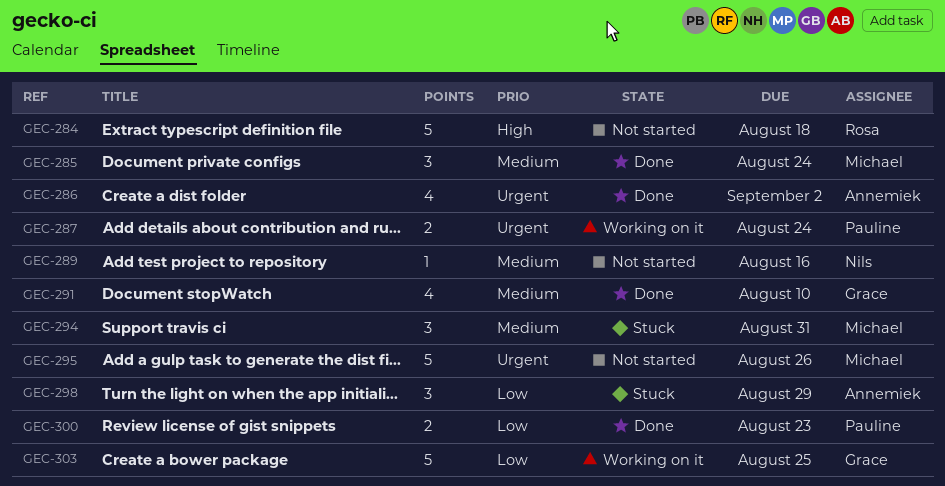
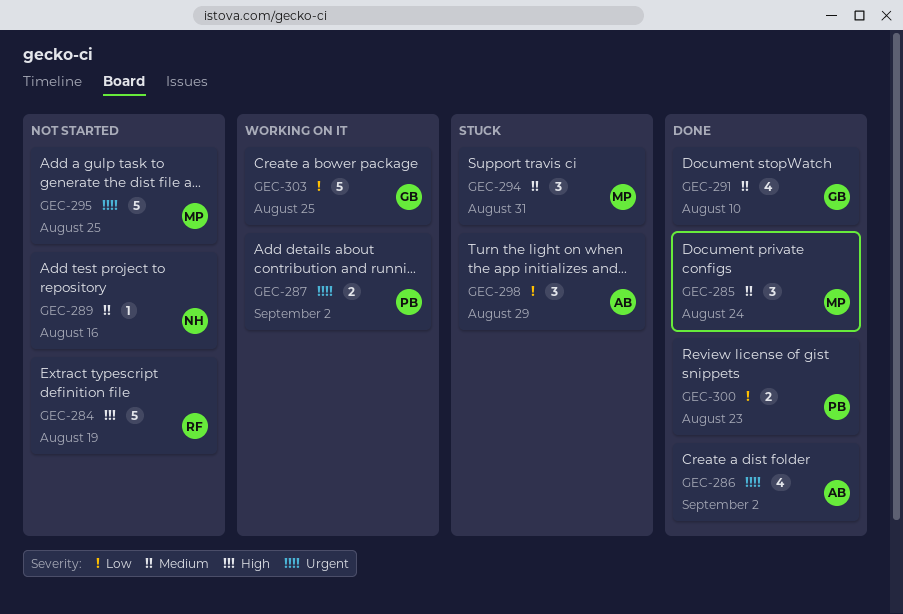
GEC-284, due: Aug 18 -> Aug 19
GEC-287, due: Aug 24 -> Sep 2
GEC-295, due: Aug 26 -> Aug 25

